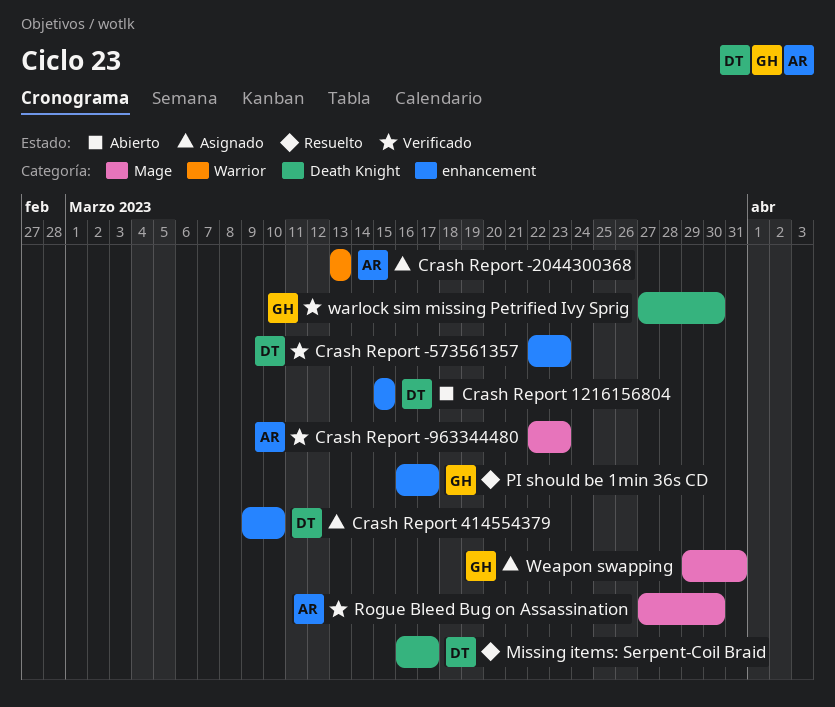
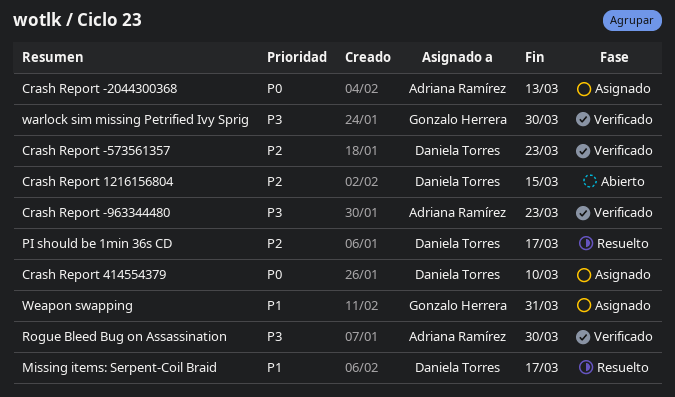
PI should be 1min 36s CD, owner: Gonzalo Herrera -> Daniela Torres

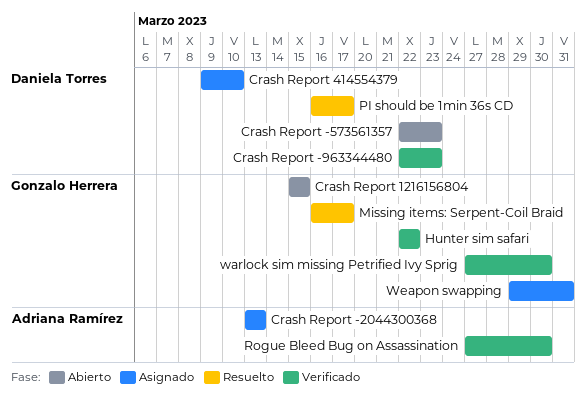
Crash Report -573561357, status: Verificado -> Abierto
Crash Report -963344480, owner: Adriana Ramírez -> Daniela Torres
Crash Report 1216156804, owner: Daniela Torres -> Gonzalo Herrera
Hunter sim safari: none -> present
Missing items: Serpent-Coil Braid, owner: Daniela Torres -> Gonzalo Herrera

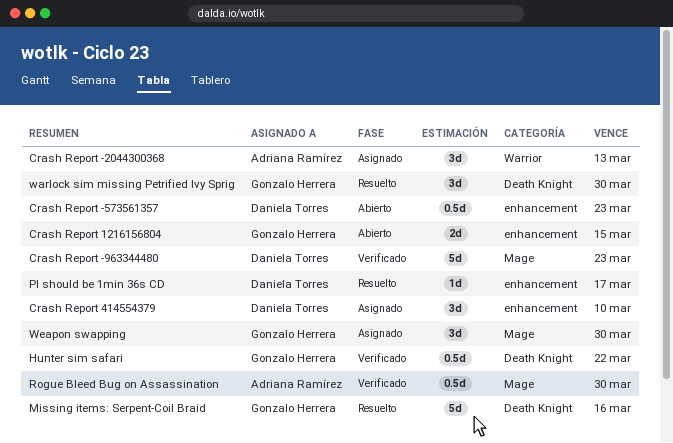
Missing items: Serpent-Coil Braid, due: Mar 17 -> Mar 16
warlock sim missing Petrified Ivy Sprig, status: Verificado -> Resuelto
Weapon swapping, due: Mar 31 -> Mar 30

